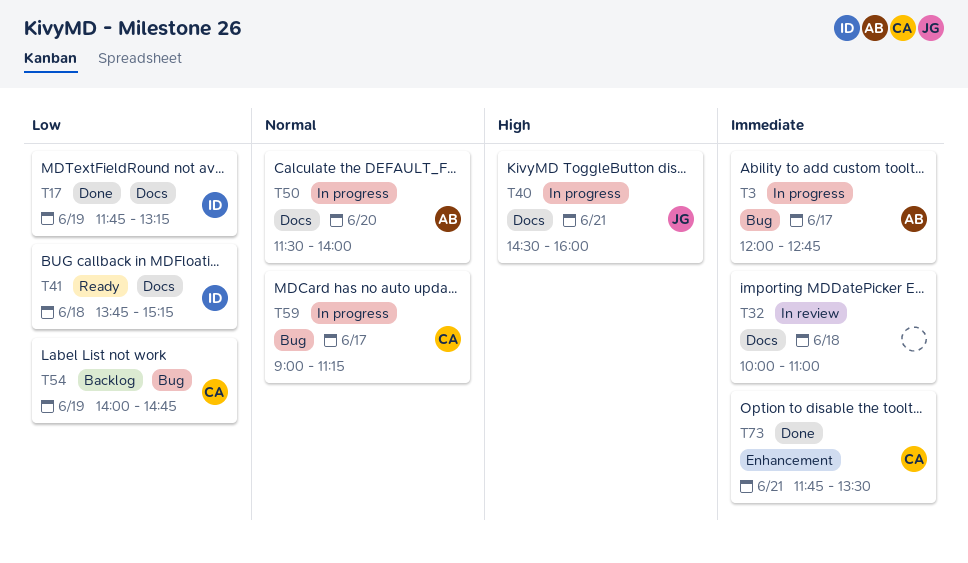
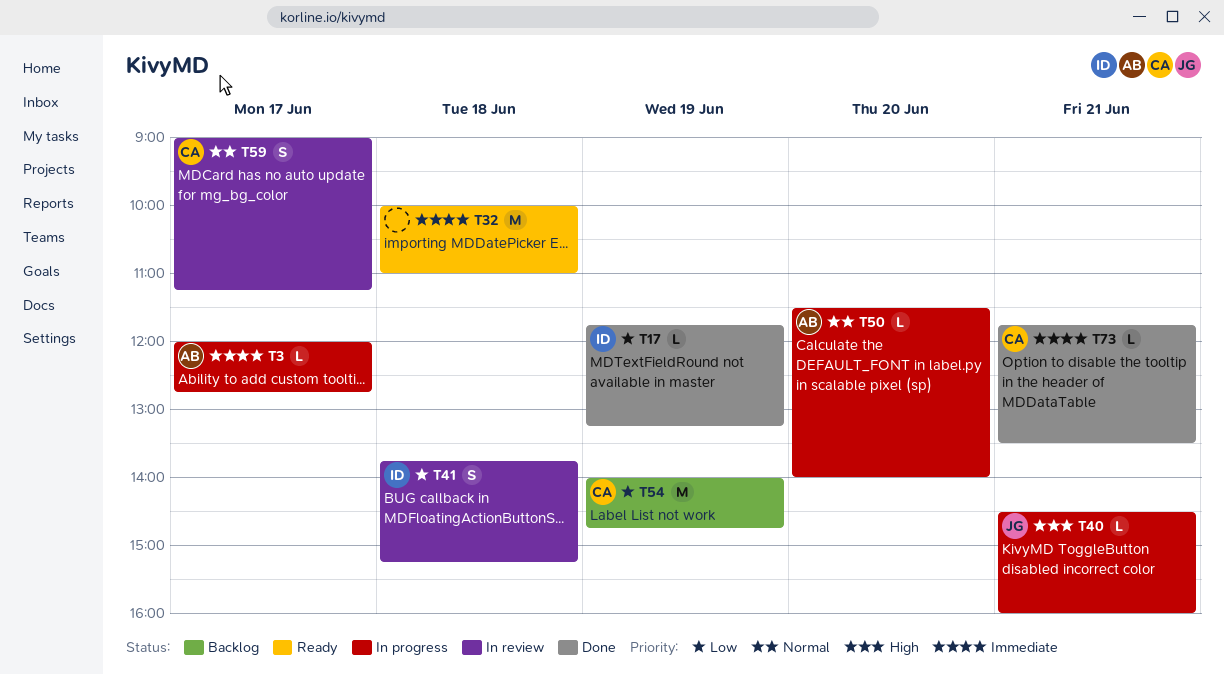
T32, status: In review -> Ready
T41, status: Ready -> In review
T59, status: In progress -> In review

